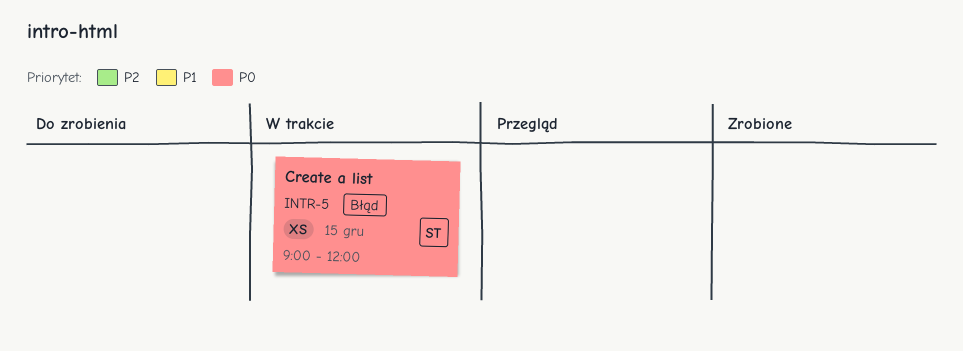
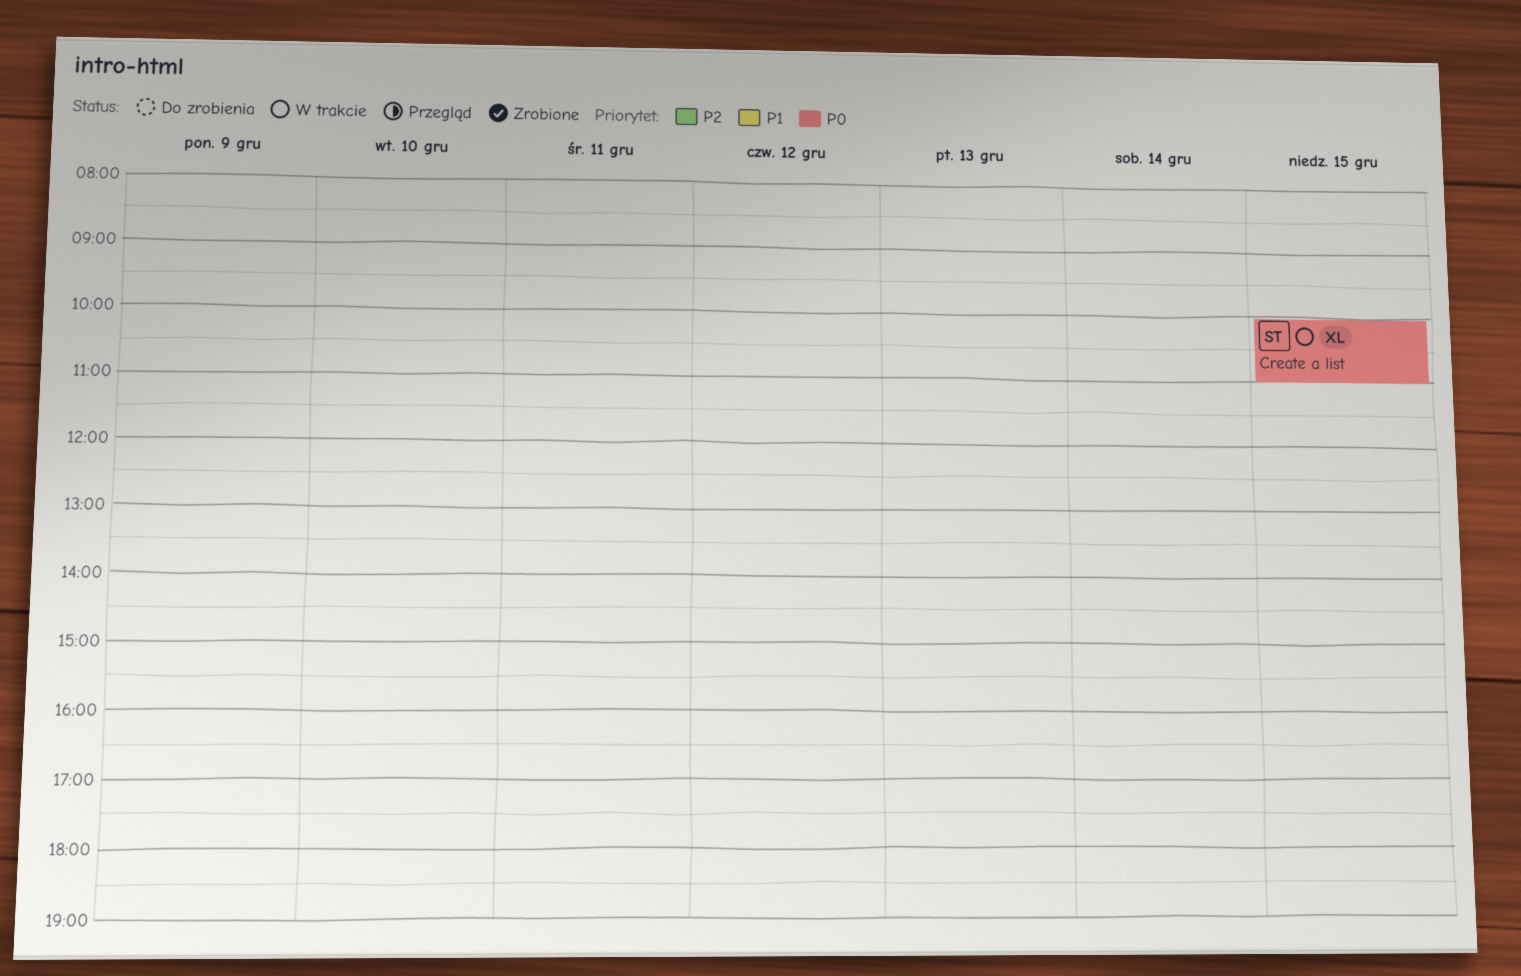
Create a list, estimate: XS -> XL
Create a list, begins: 09:00 -> 10:00
Create a list, ends: 12:00 -> 11:00

